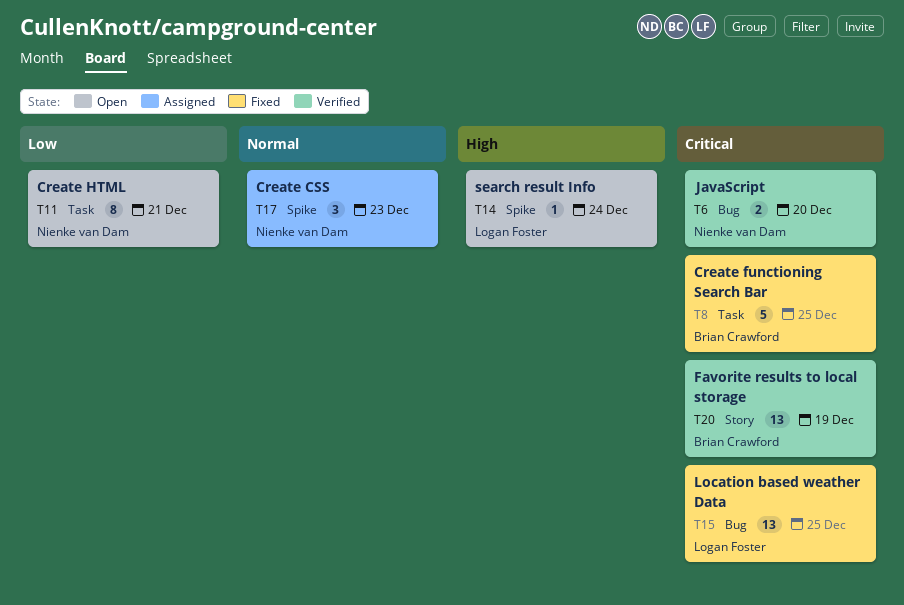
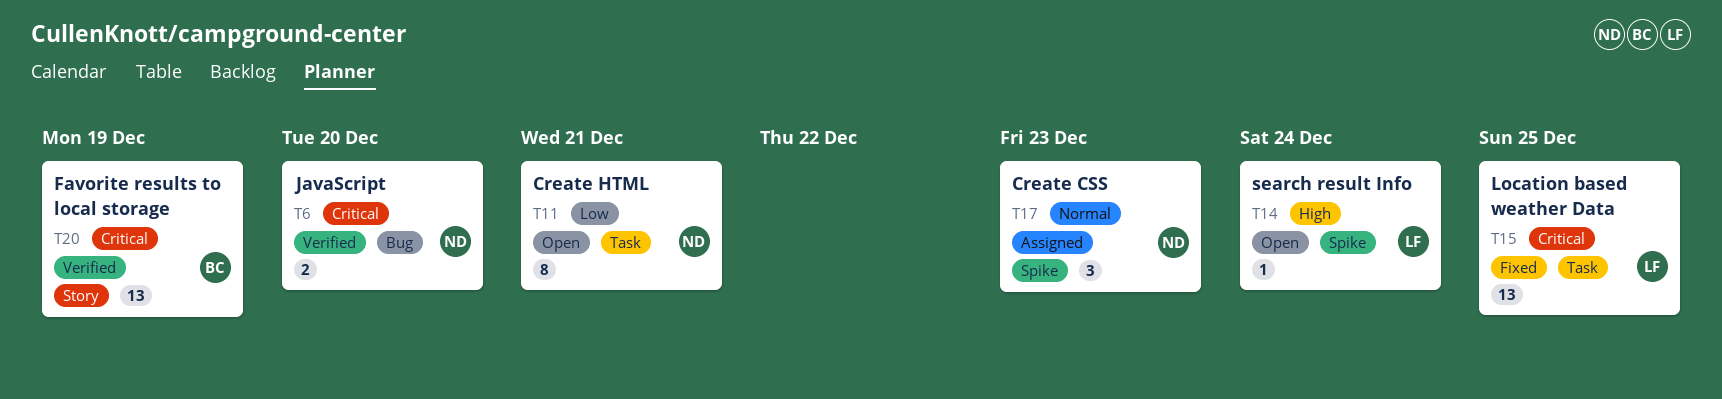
T8: present -> none
T15, label: Bug -> Task

